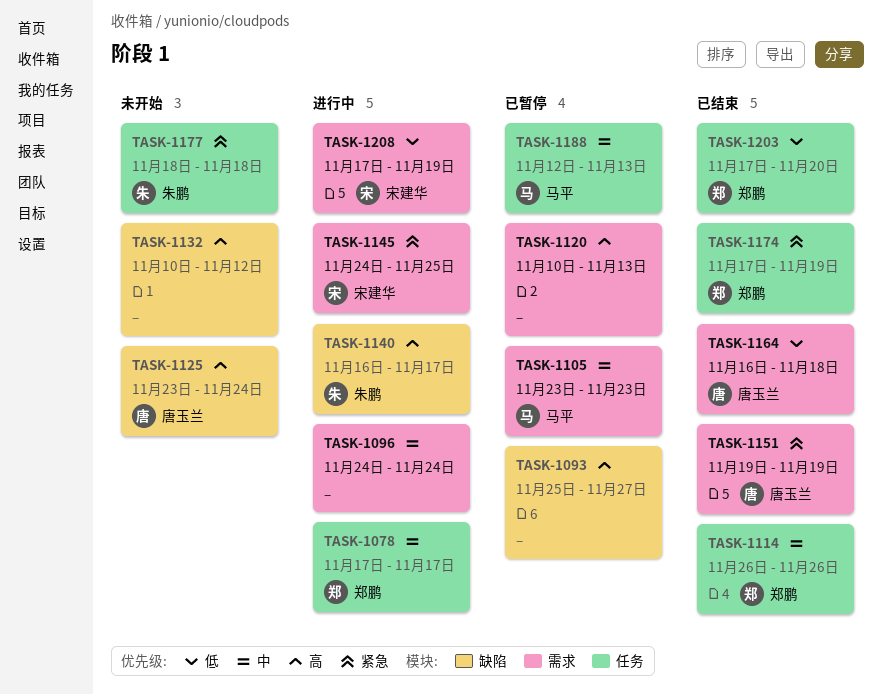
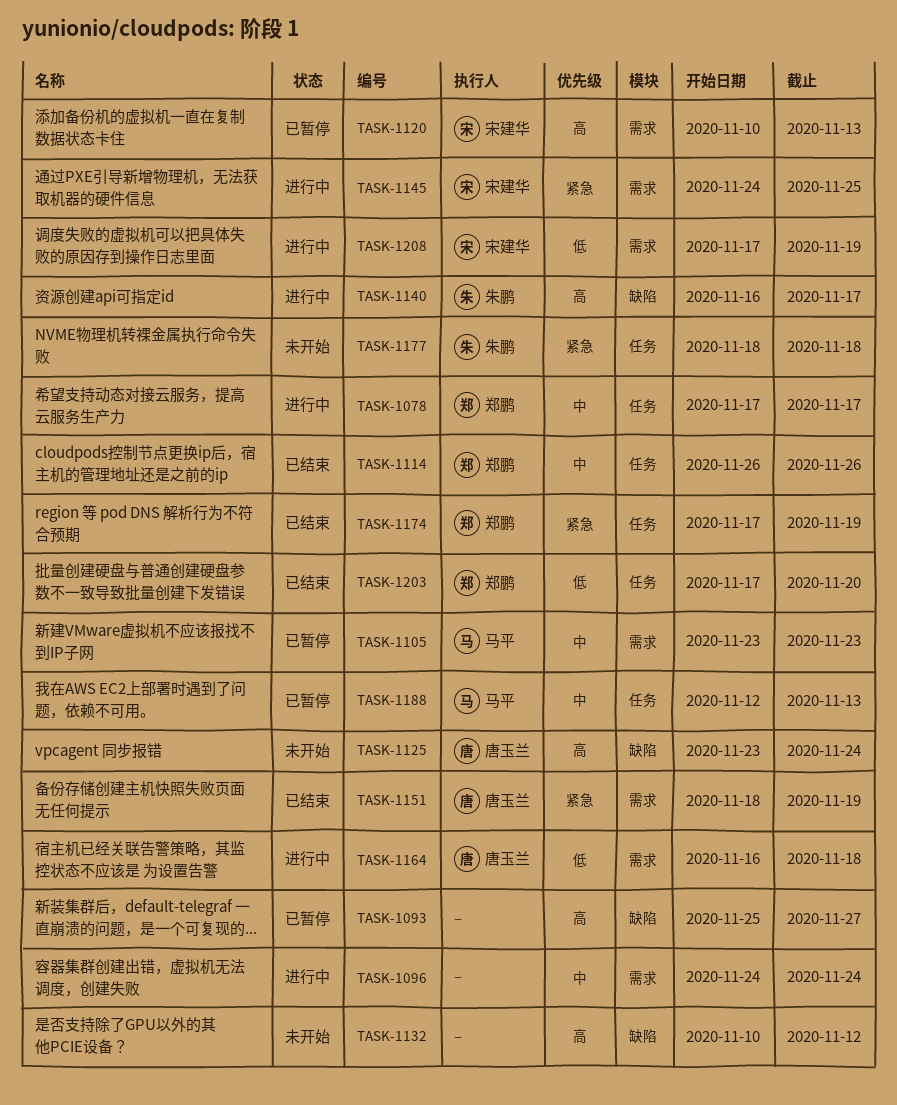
TASK-1120, owner: none -> 宋建华
TASK-1151, start: Nov 19 -> Nov 18
TASK-1164, status: 已结束 -> 进行中

